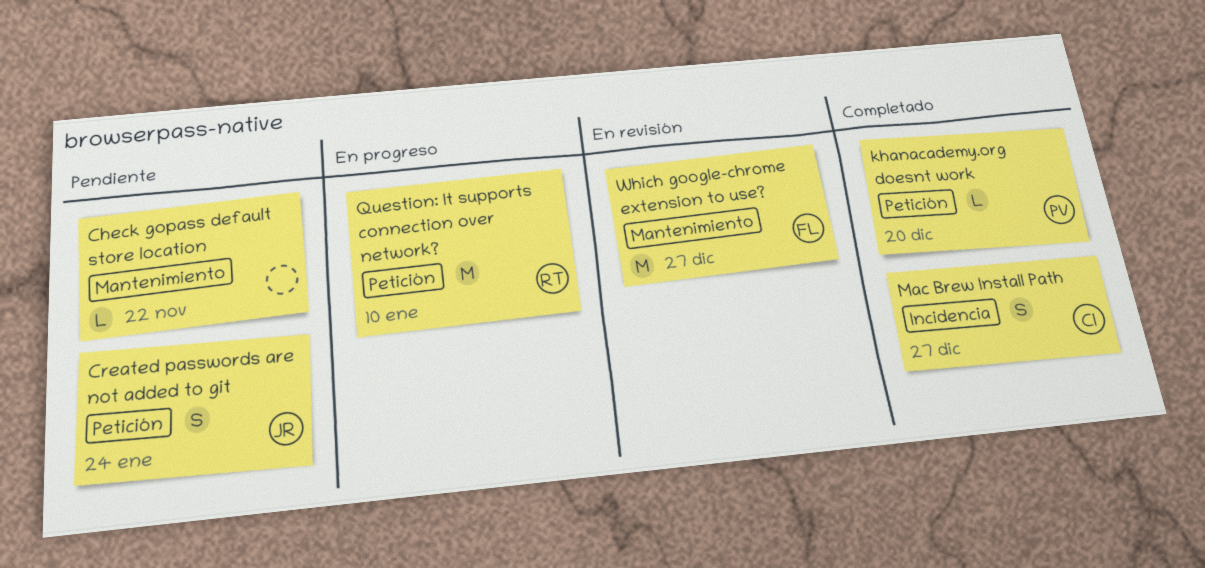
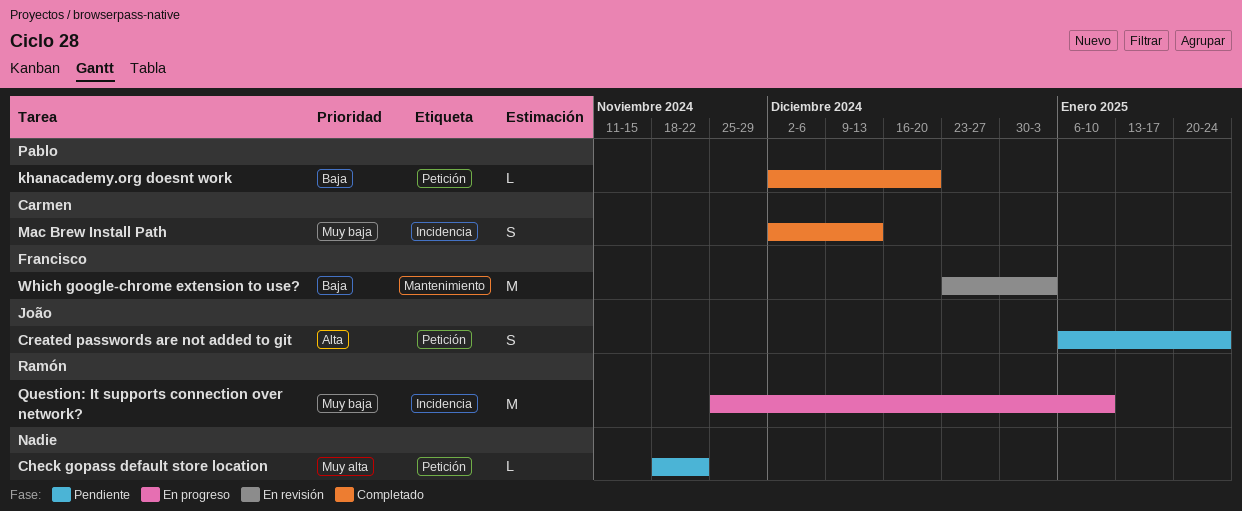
Check gopass default store location, label: Mantenimiento -> Petición
Mac Brew Install Path, due: Dec 27 -> Dec 13
Question: It supports connection over network?, label: Petición -> Incidencia
Which google-chrome extension to use?, due: Dec 27 -> Jan 3

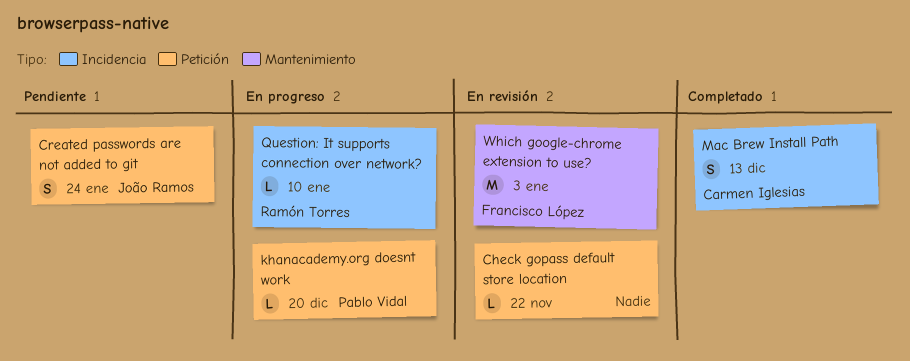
Check gopass default store location, status: Pendiente -> En revisión
khanacademy.org doesnt work, status: Completado -> En progreso
Question: It supports connection over network?, estimate: M -> L

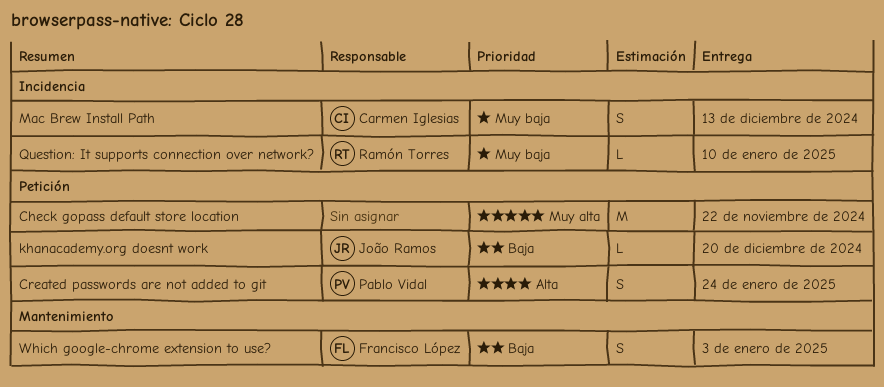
Check gopass default store location, estimate: L -> M
Created passwords are not added to git, owner: João Ramos -> Pablo Vidal
khanacademy.org doesnt work, owner: Pablo Vidal -> João Ramos
Which google-chrome extension to use?, estimate: M -> S

